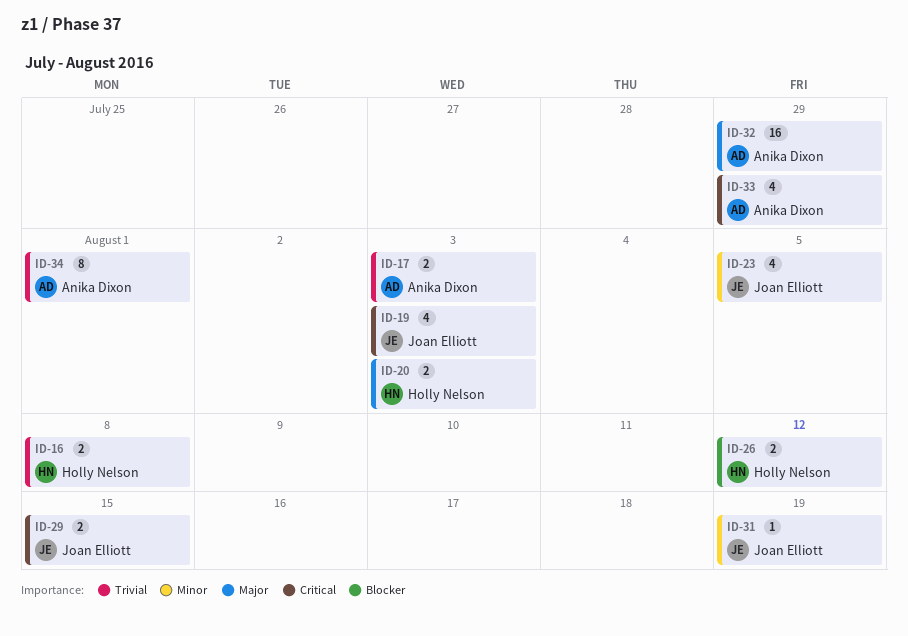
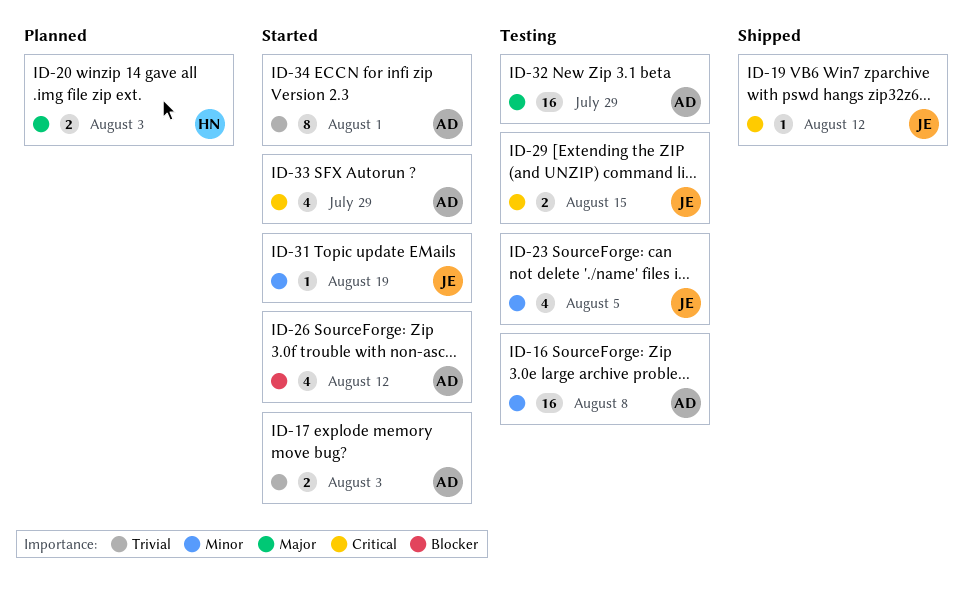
ID-16, owner: Holly Nelson -> Anika Dixon
ID-16, priority: Trivial -> Minor
ID-16, estimate: 2 -> 16
ID-19, estimate: 4 -> 1
ID-19, due: Aug 3 -> Aug 12
ID-26, owner: Holly Nelson -> Anika Dixon
ID-26, estimate: 2 -> 4

